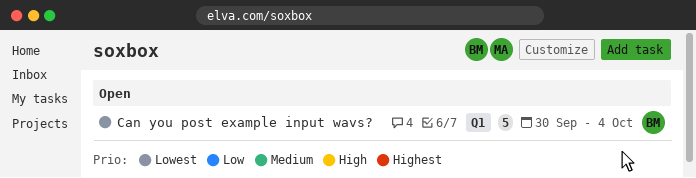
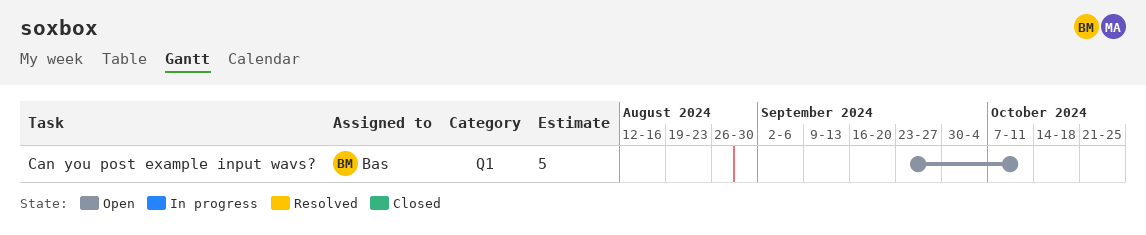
Can you post example input wavs?, start: Sep 30 -> Sep 23
Can you post example input wavs?, due: Oct 4 -> Oct 11

